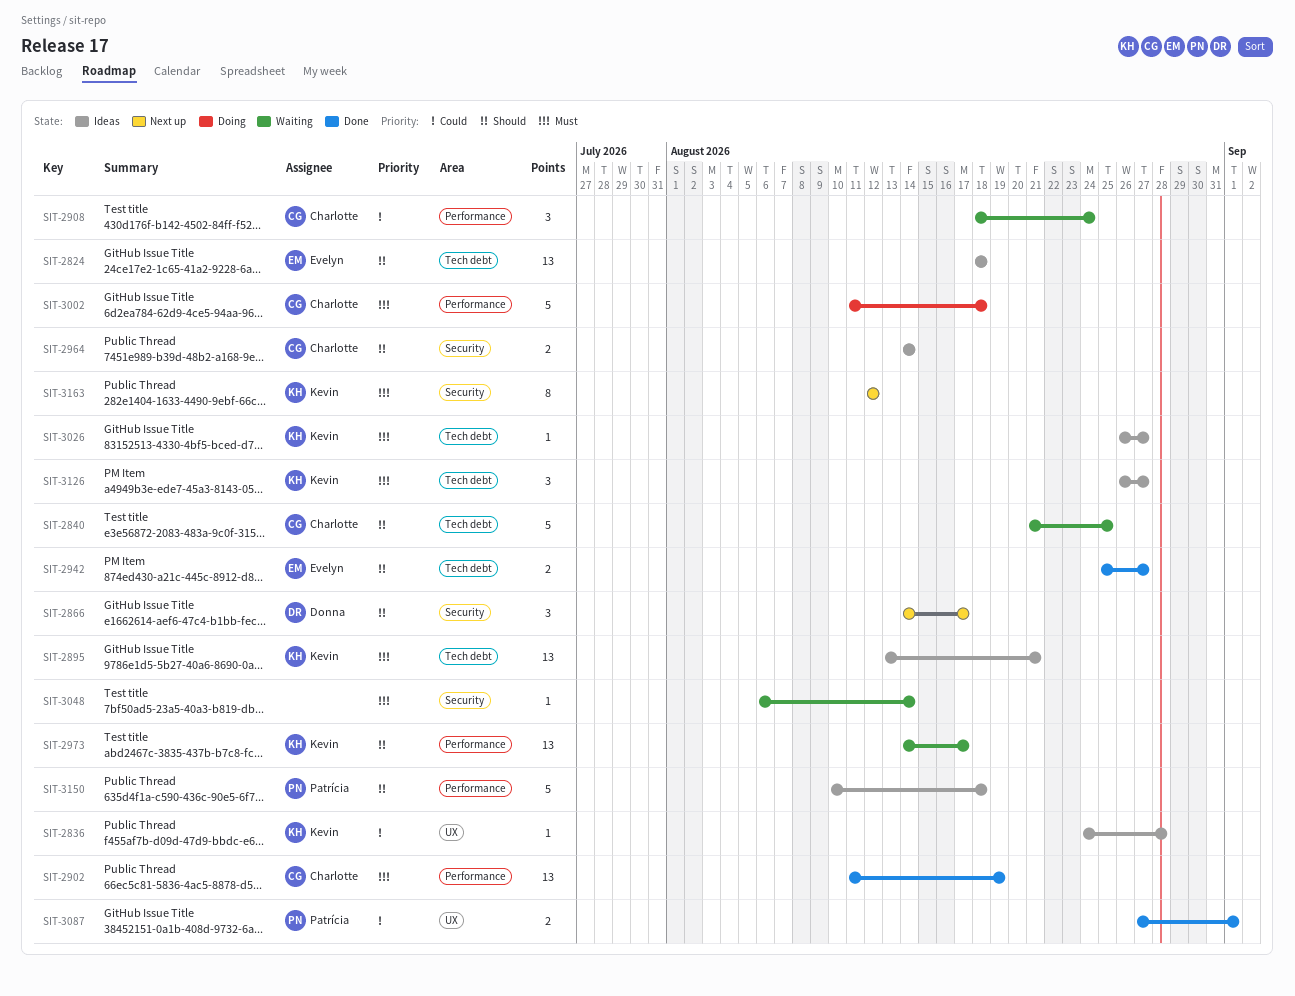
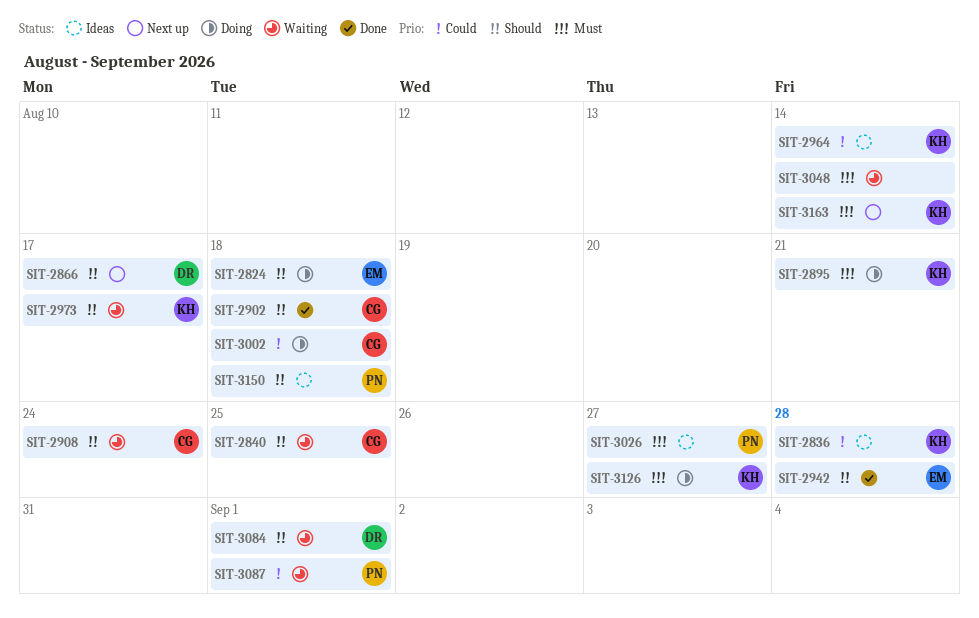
SIT-2824, status: Ideas -> Doing
SIT-2895, status: Ideas -> Doing
SIT-2902, priority: Must -> Should
SIT-2902, due: Aug 19 -> Aug 18
SIT-2908, priority: Could -> Should
SIT-2942, due: Aug 27 -> Aug 28
SIT-2964, owner: Charlotte -> Kevin
SIT-2964, priority: Should -> Could
SIT-3002, priority: Must -> Could
SIT-3026, owner: Kevin -> Patrícia
SIT-3084: none -> present
SIT-3087, status: Done -> Waiting
SIT-3126, status: Ideas -> Doing
SIT-3163, due: Aug 12 -> Aug 14

